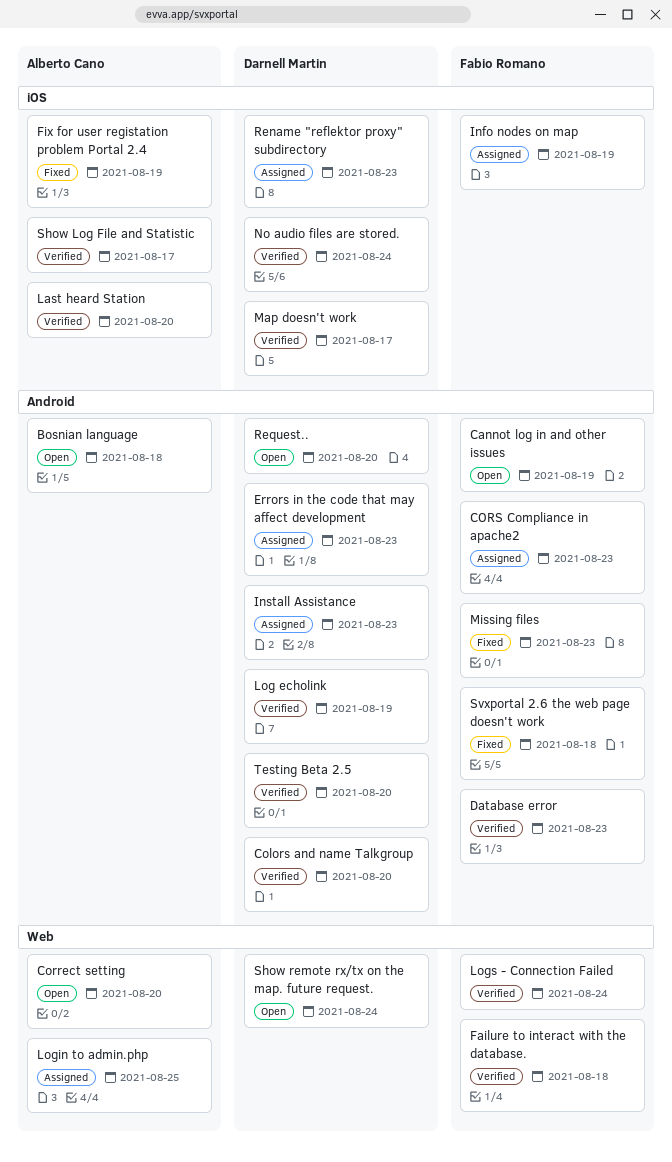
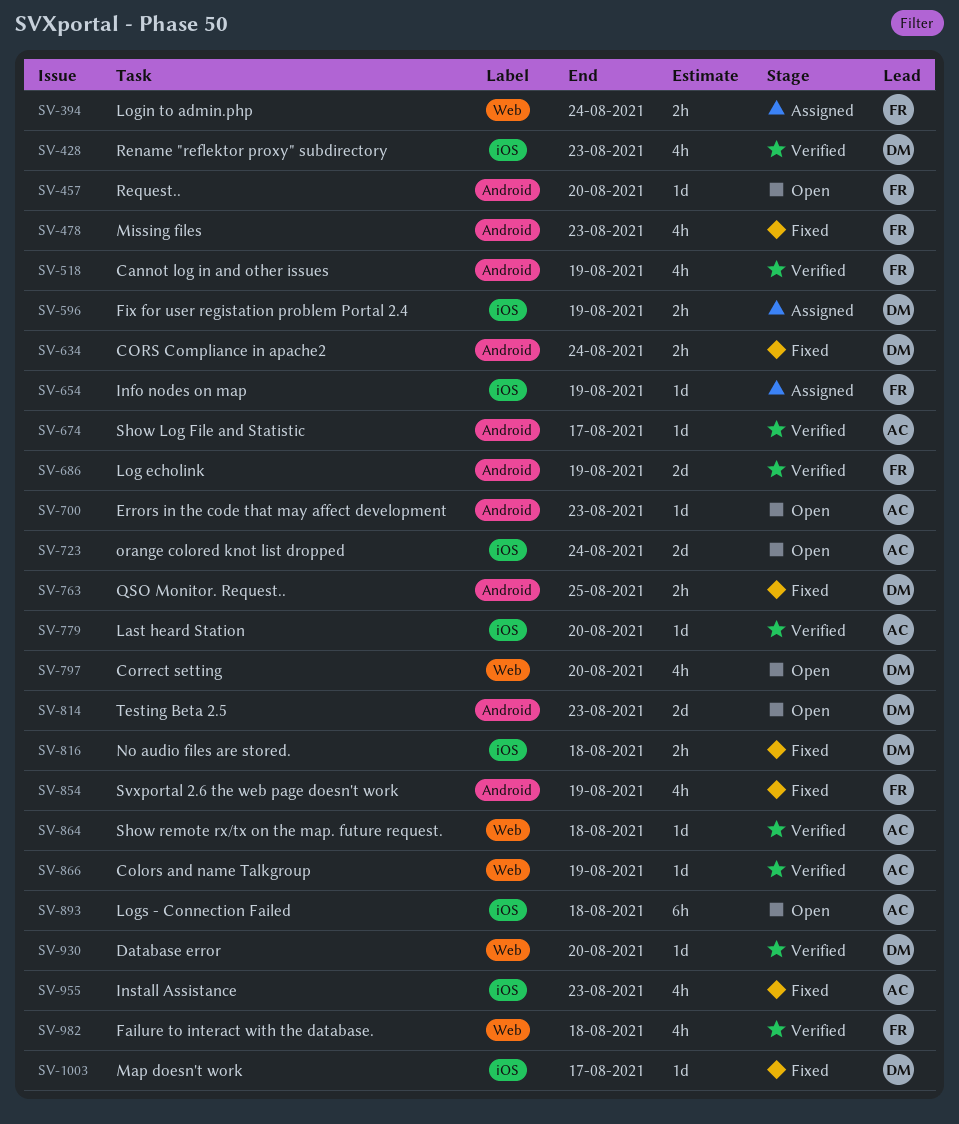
Bosnian language: present -> none
Cannot log in and other issues, status: Open -> Verified
Colors and name Talkgroup, owner: Darnell Martin -> Alberto Cano
Colors and name Talkgroup, label: Android -> Web
Colors and name Talkgroup, due: Aug 20 -> Aug 19
Correct setting, owner: Alberto Cano -> Darnell Martin
CORS Compliance in apache2, status: Assigned -> Fixed
CORS Compliance in apache2, owner: Fabio Romano -> Darnell Martin
CORS Compliance in apache2, due: Aug 23 -> Aug 24
Database error, owner: Fabio Romano -> Darnell Martin
Database error, label: Android -> Web
Database error, due: Aug 23 -> Aug 20
Errors in the code that may affect development, status: Assigned -> Open
Errors in the code that may affect development, owner: Darnell Martin -> Alberto Cano
Fix for user registation problem Portal 2.4, status: Fixed -> Assigned
Fix for user registation problem Portal 2.4, owner: Alberto Cano -> Darnell Martin
Install Assistance, status: Assigned -> Fixed
Install Assistance, owner: Darnell Martin -> Alberto Cano
Install Assistance, label: Android -> iOS
Log echolink, owner: Darnell Martin -> Fabio Romano
Login to admin.php, owner: Alberto Cano -> Fabio Romano
Login to admin.php, due: Aug 25 -> Aug 24
Logs - Connection Failed, status: Verified -> Open
Logs - Connection Failed, owner: Fabio Romano -> Alberto Cano
Logs - Connection Failed, label: Web -> iOS
Logs - Connection Failed, due: Aug 24 -> Aug 18
Map doesn't work, status: Verified -> Fixed
No audio files are stored., status: Verified -> Fixed
No audio files are stored., due: Aug 24 -> Aug 18
orange colored knot list dropped: none -> present
QSO Monitor. Request..: none -> present
Rename "reflektor proxy" subdirectory, status: Assigned -> Verified
Request.., owner: Darnell Martin -> Fabio Romano
Show Log File and Statistic, label: iOS -> Android
Show remote rx/tx on the map. future request., status: Open -> Verified
Show remote rx/tx on the map. future request., owner: Darnell Martin -> Alberto Cano
Show remote rx/tx on the map. future request., due: Aug 24 -> Aug 18
Svxportal 2.6 the web page doesn't work, due: Aug 18 -> Aug 19
Testing Beta 2.5, status: Verified -> Open
Testing Beta 2.5, due: Aug 20 -> Aug 23

